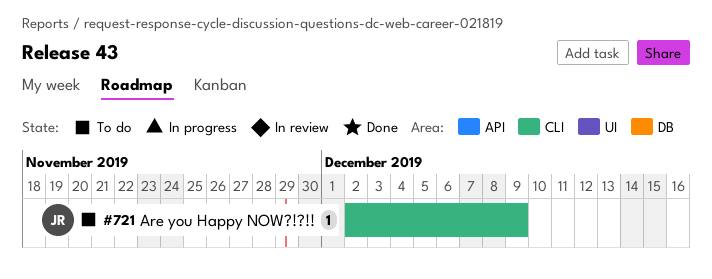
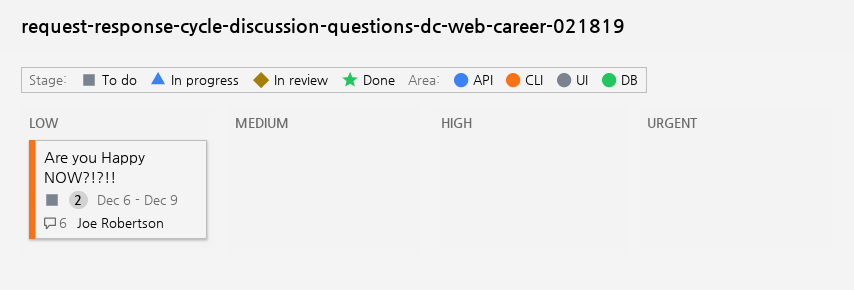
Are you Happy NOW?!?!!, estimate: 1 -> 2
Are you Happy NOW?!?!!, start: Dec 2 -> Dec 6

